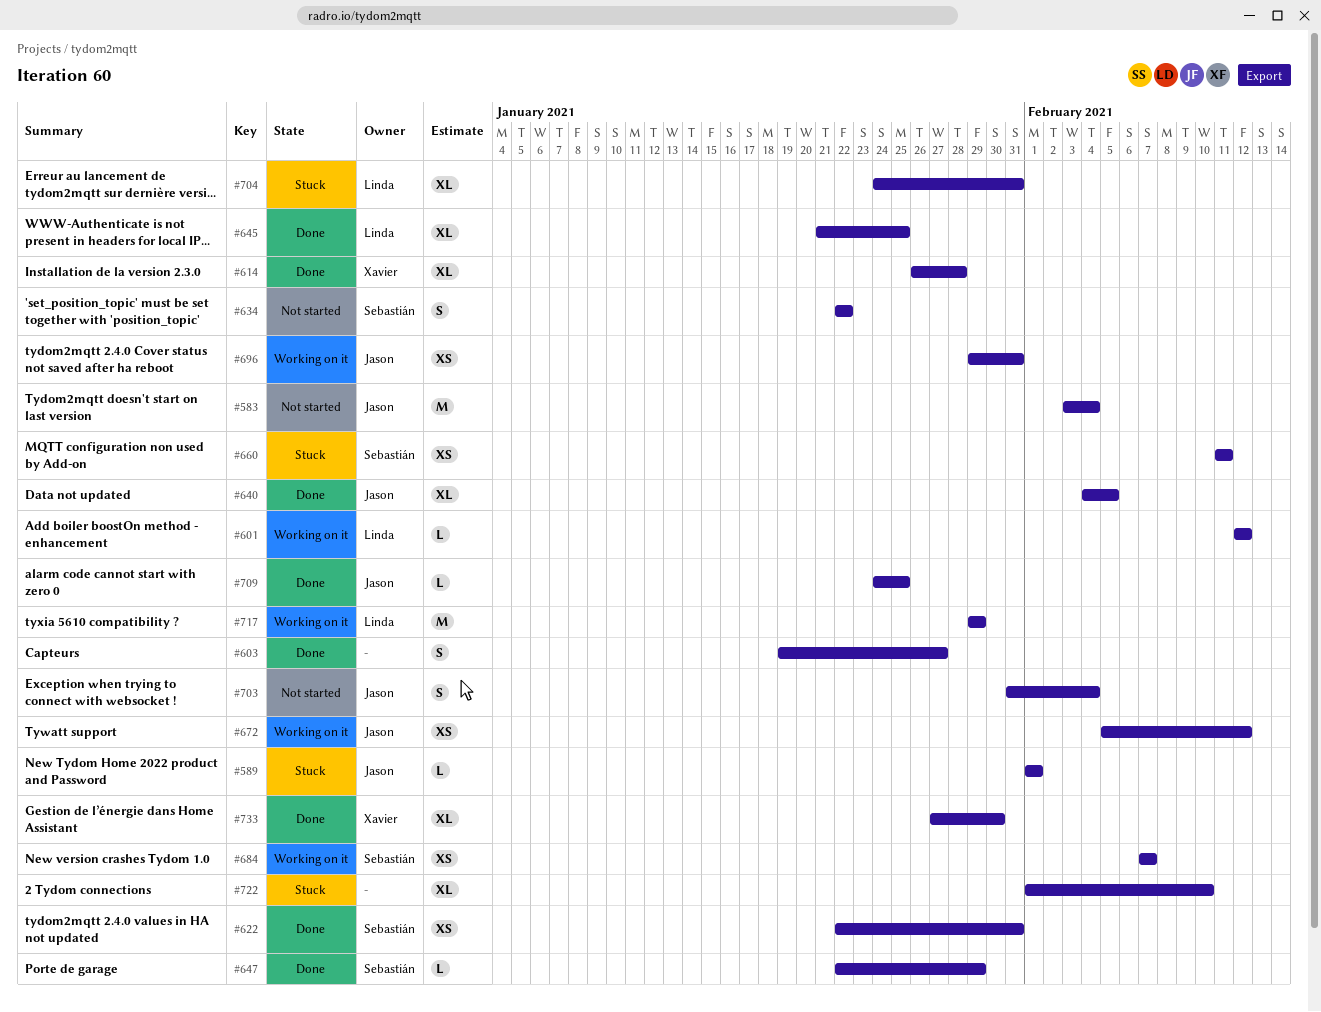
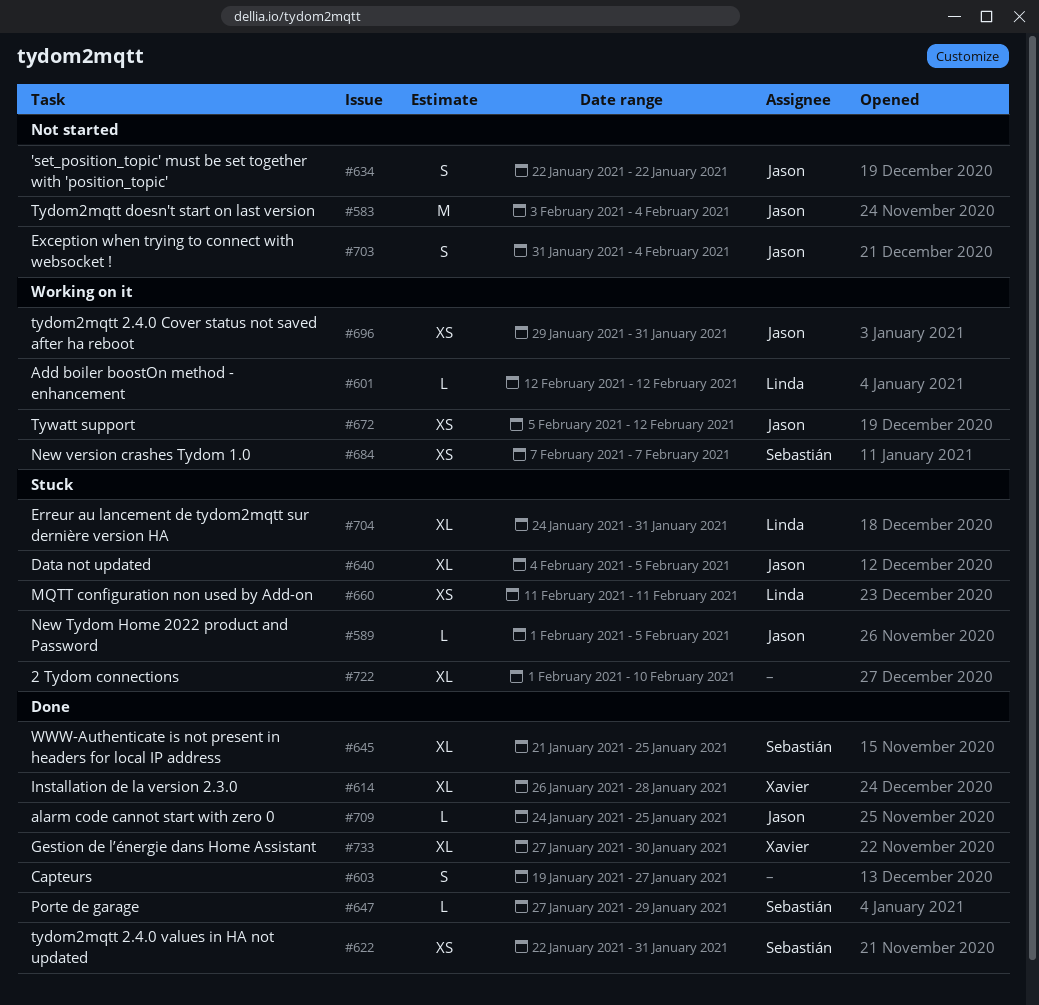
#589, due: Feb 1 -> Feb 5
#634, owner: Sebastián -> Jason
#640, status: Done -> Stuck
#645, owner: Linda -> Sebastián
#647, start: Jan 22 -> Jan 27
#660, owner: Sebastián -> Linda
#717: present -> none

